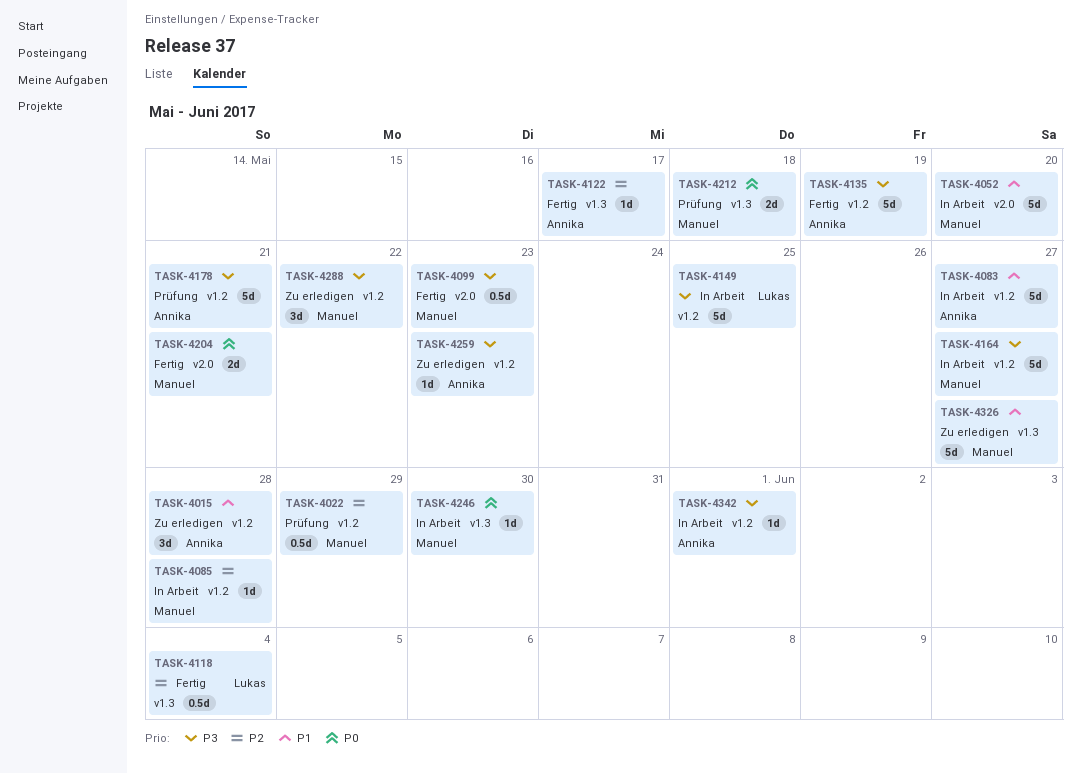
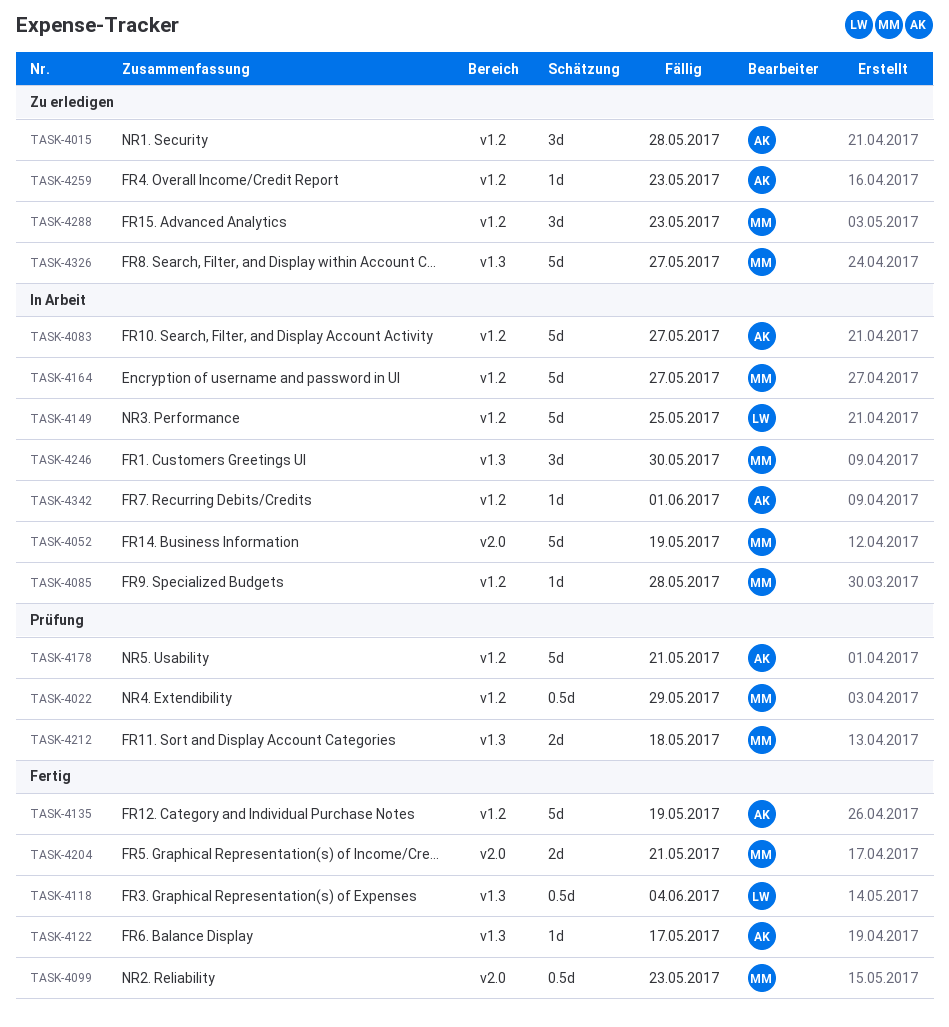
TASK-4052, due: May 20 -> May 19
TASK-4246, estimate: 1d -> 3d
TASK-4288, due: May 22 -> May 23

